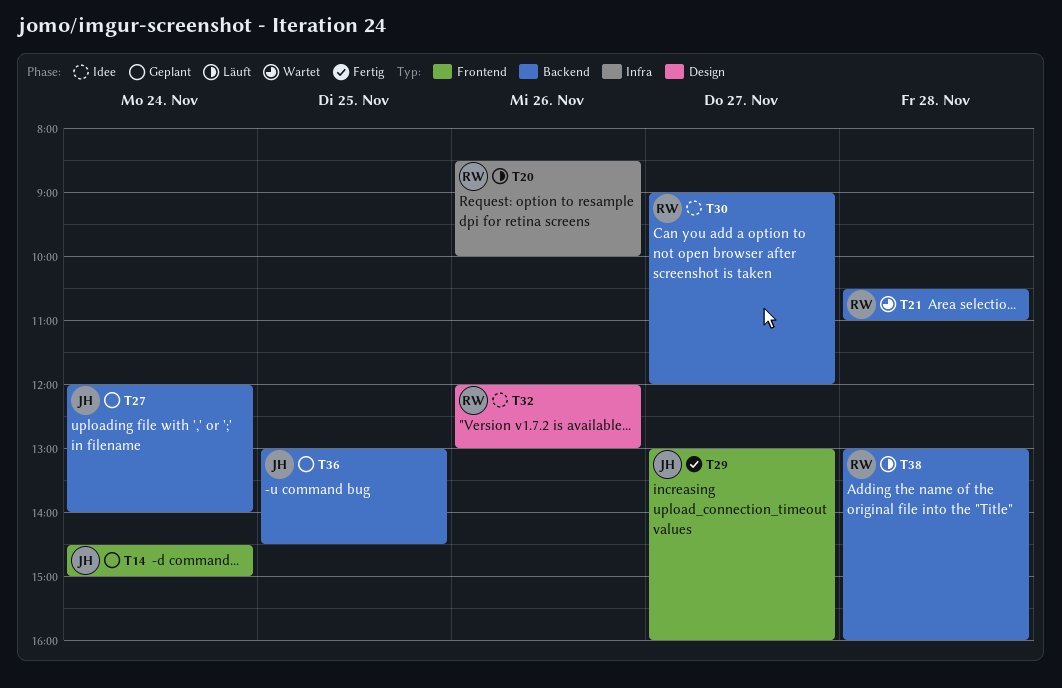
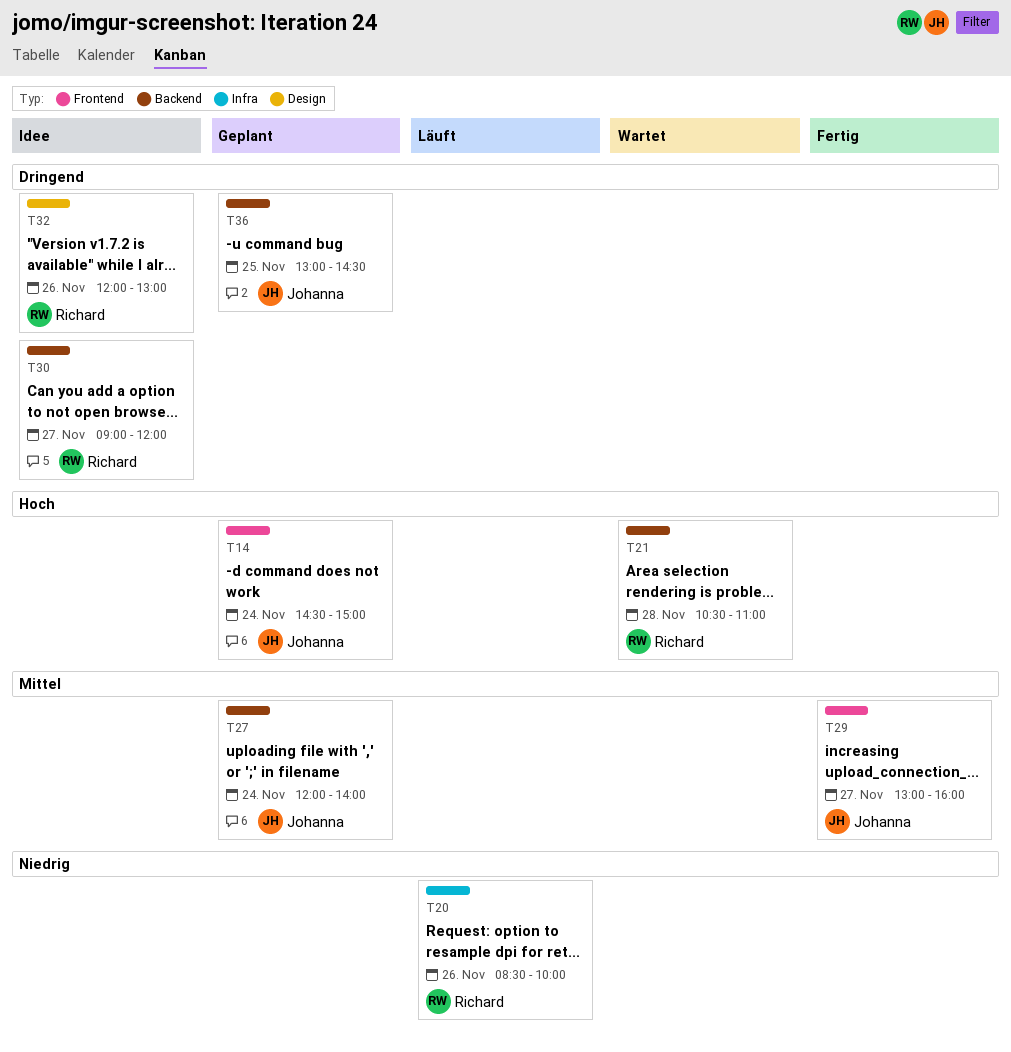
T38: present -> none

